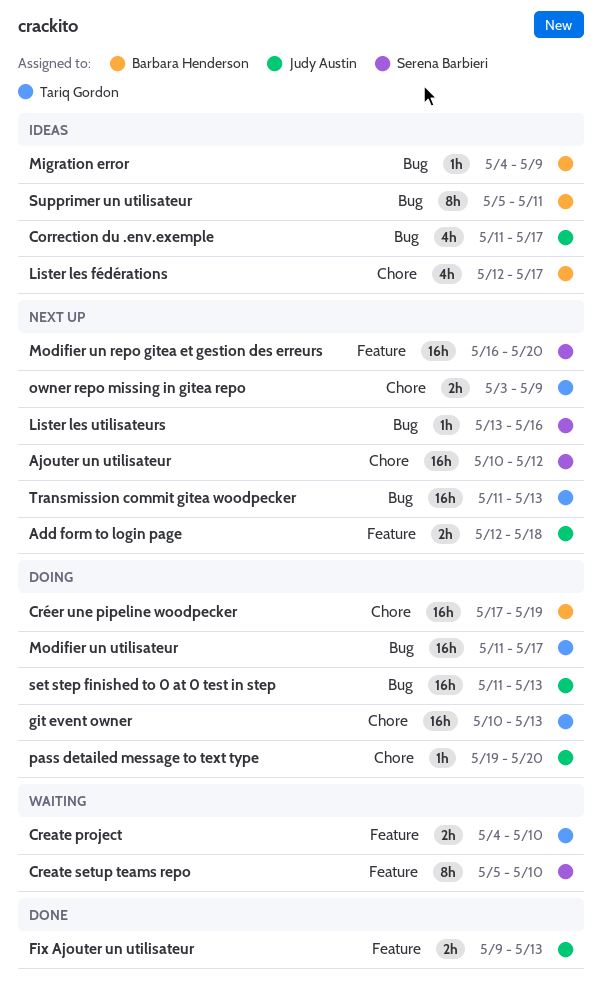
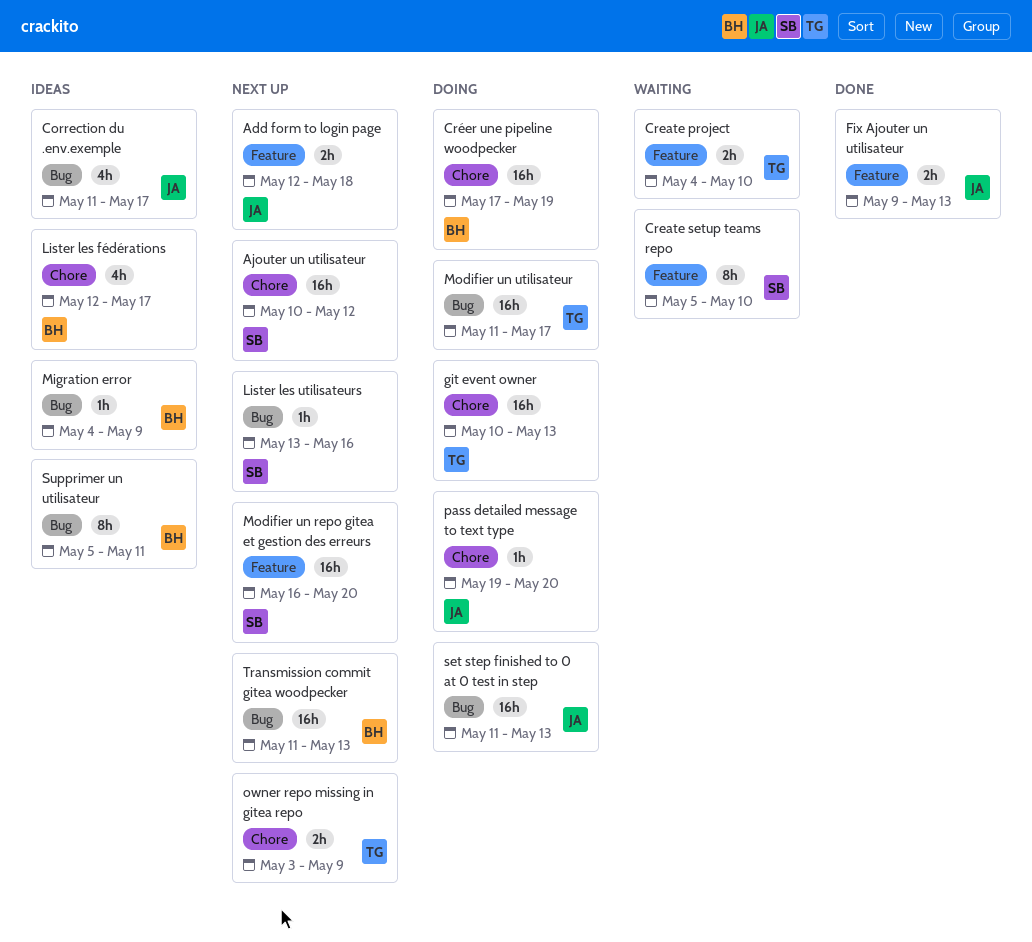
Transmission commit gitea woodpecker, owner: Tariq Gordon -> Barbara Henderson

